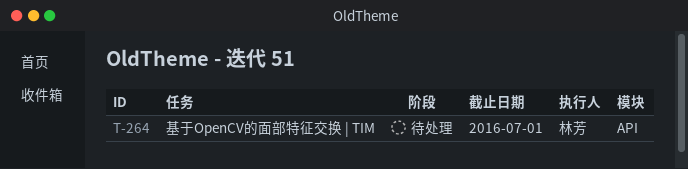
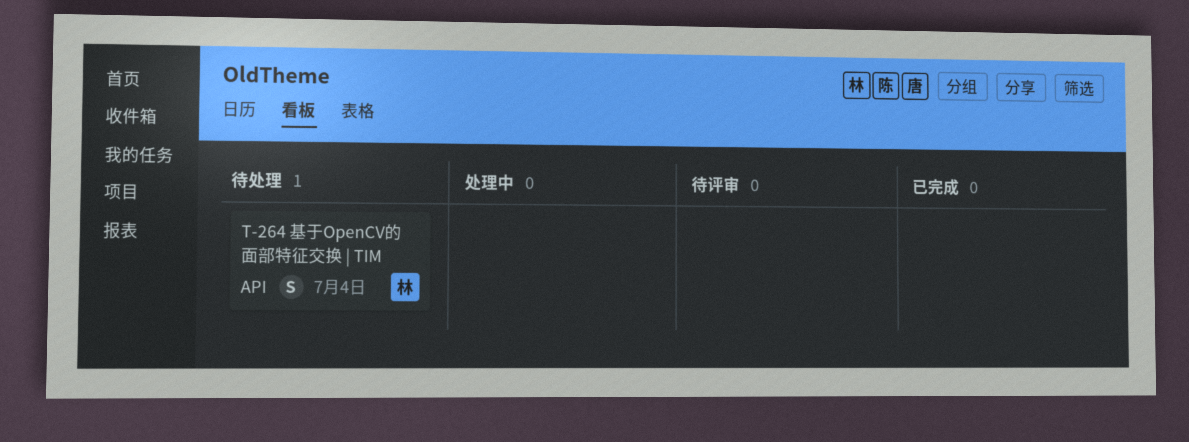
T-264, due: Jul 1 -> Jul 4

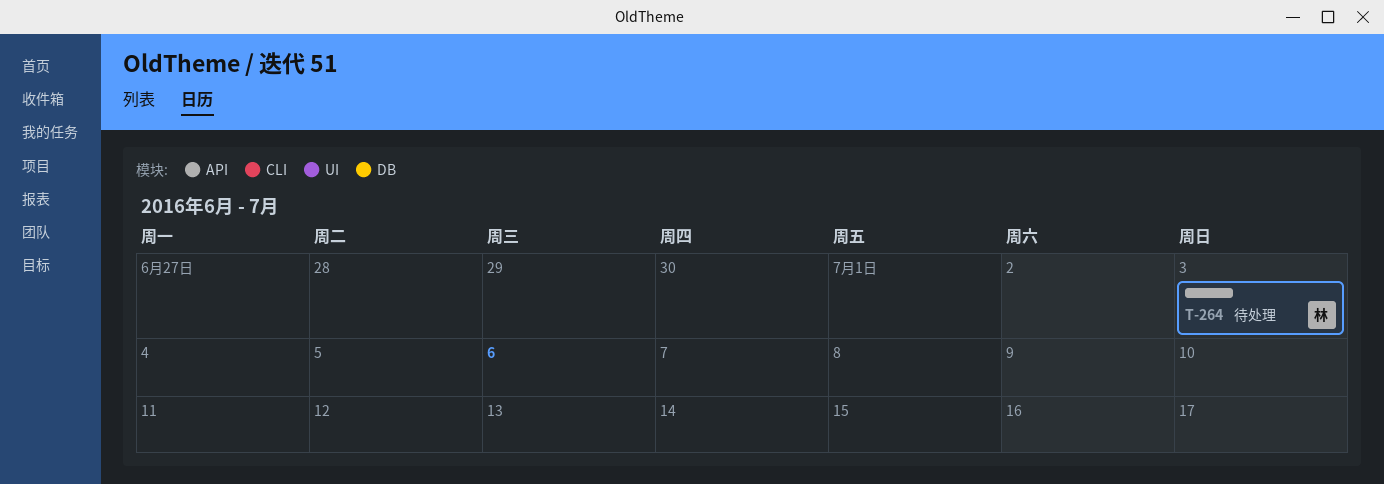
T-264, due: Jul 4 -> Jul 3

